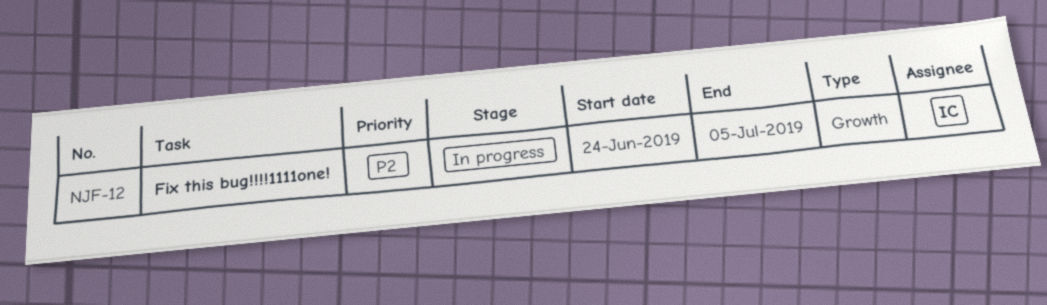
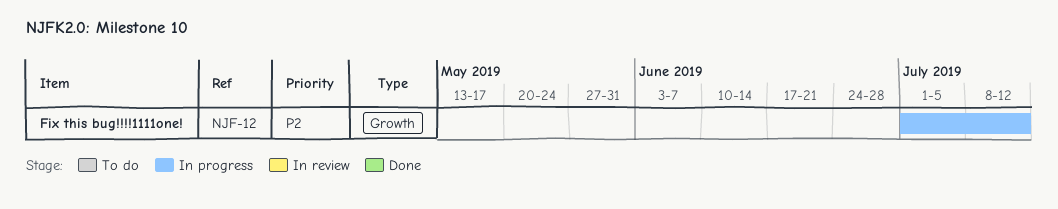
NJF-12, start: Jun 24 -> Jul 1
NJF-12, due: Jul 5 -> Jul 12

